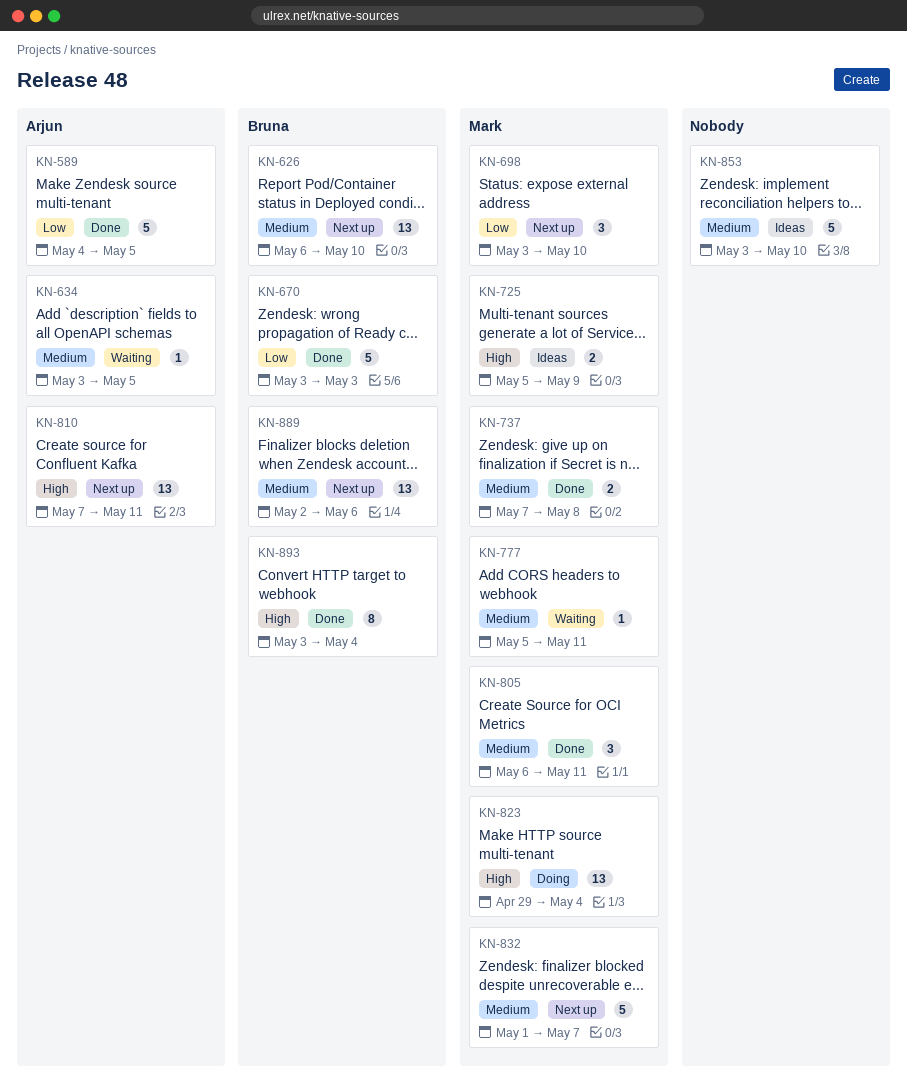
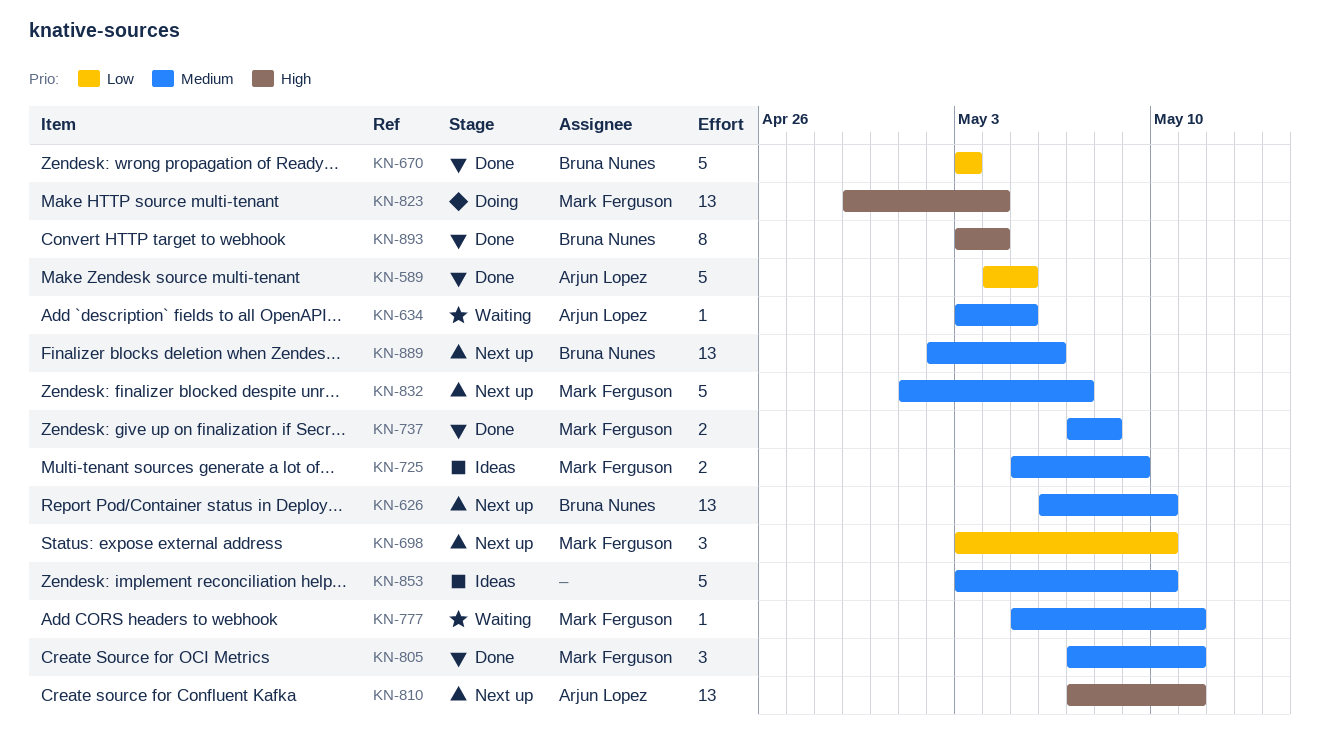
KN-725, priority: High -> Medium
KN-805, start: May 6 -> May 7

